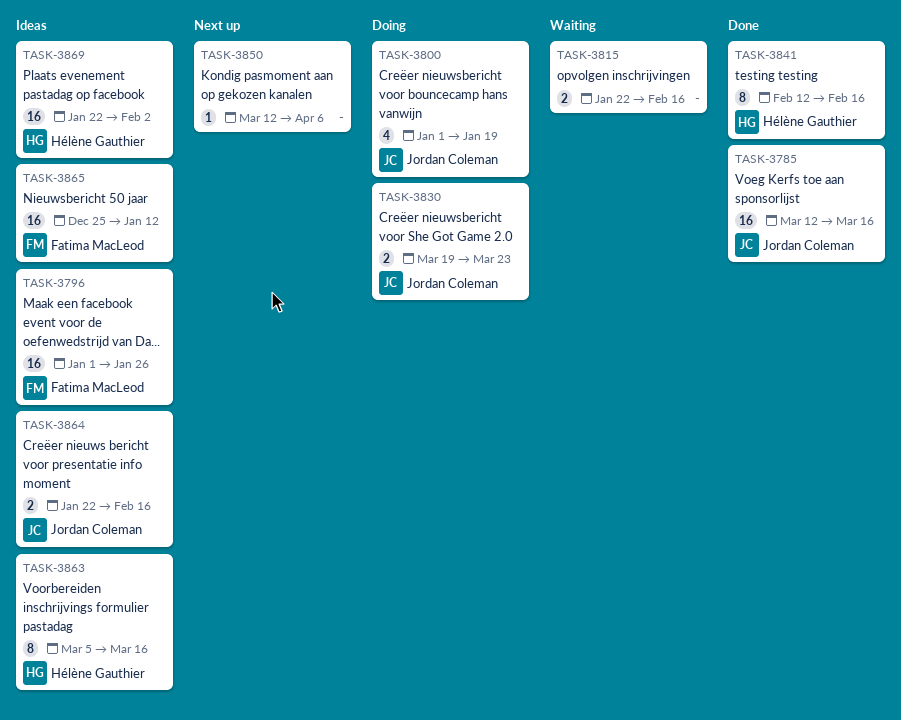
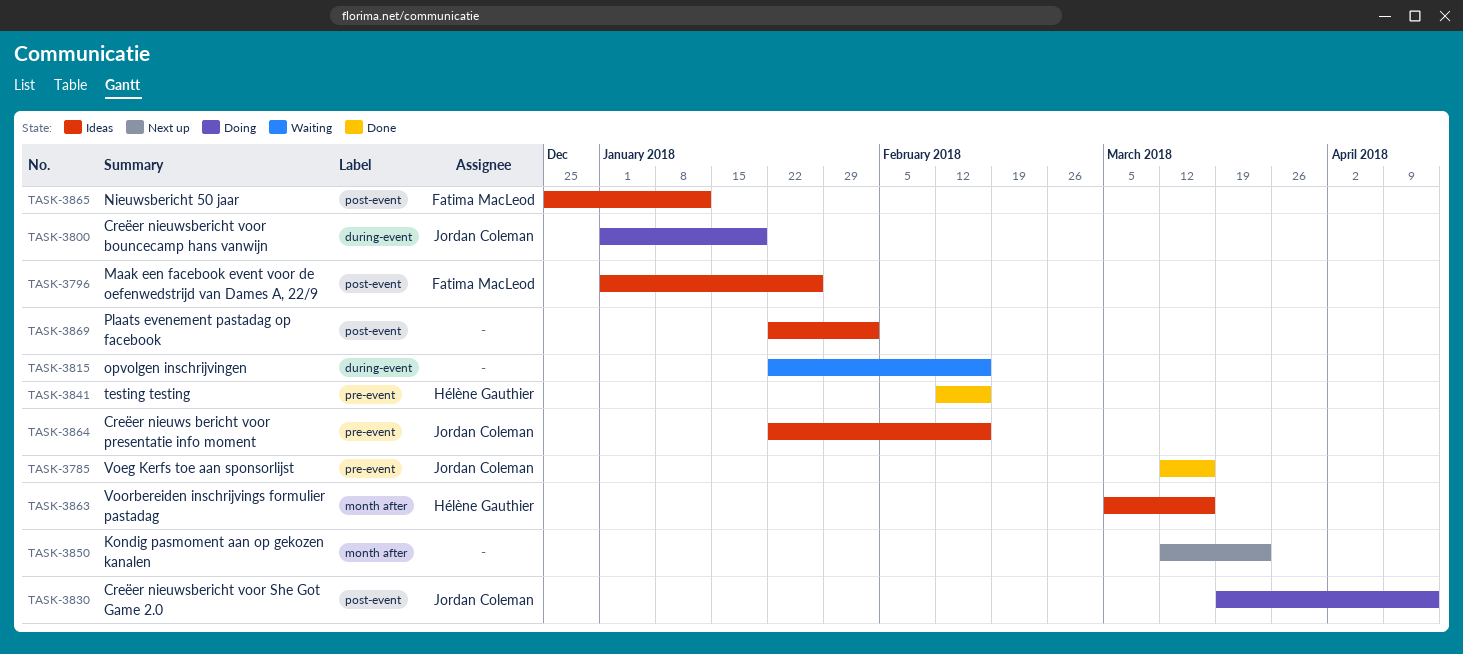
TASK-3830, due: Mar 23 -> Apr 13
TASK-3850, due: Apr 6 -> Mar 23
TASK-3869, owner: Hélène Gauthier -> none

